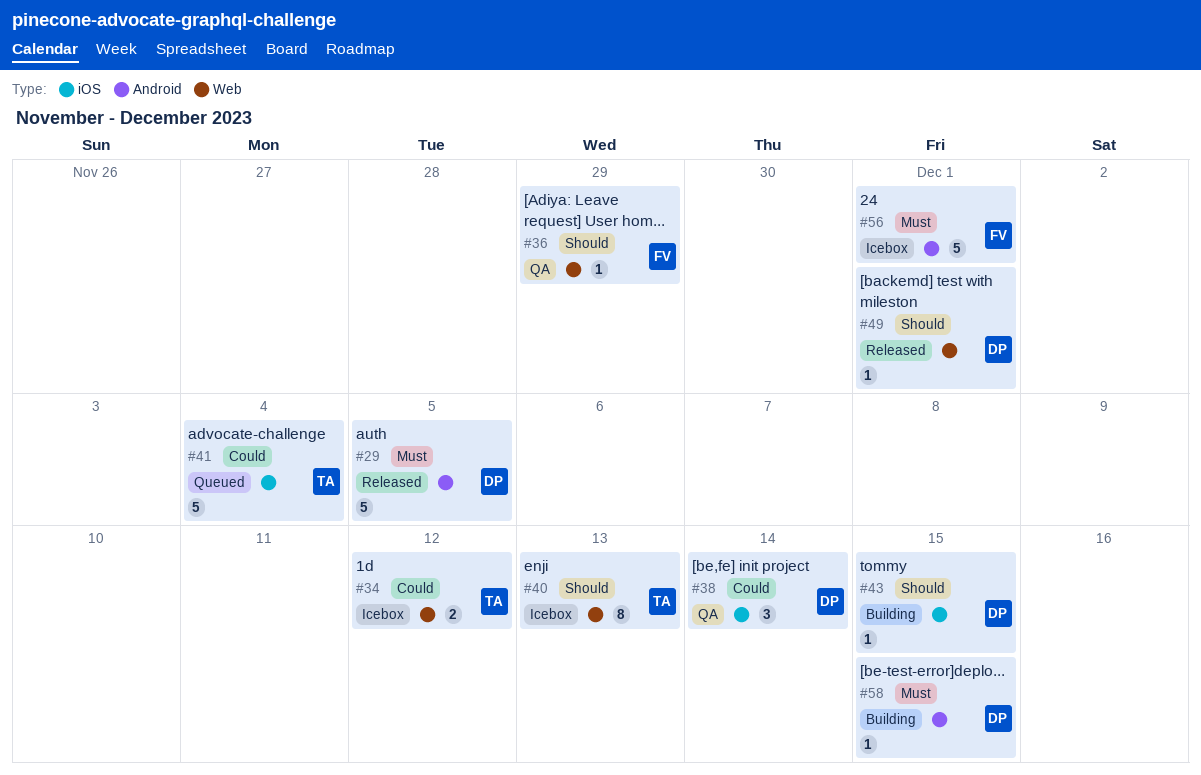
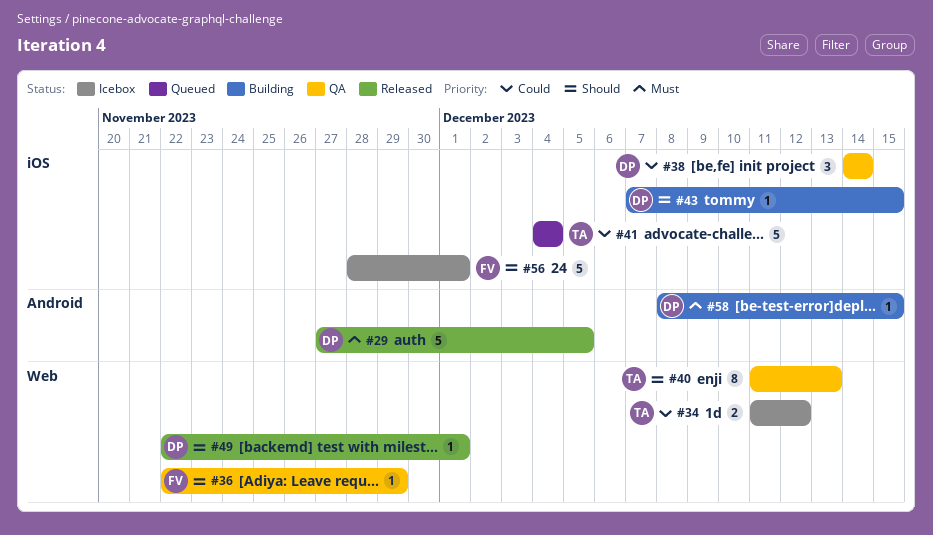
#40, status: Icebox -> QA
#56, priority: Must -> Should
#56, label: Android -> iOS

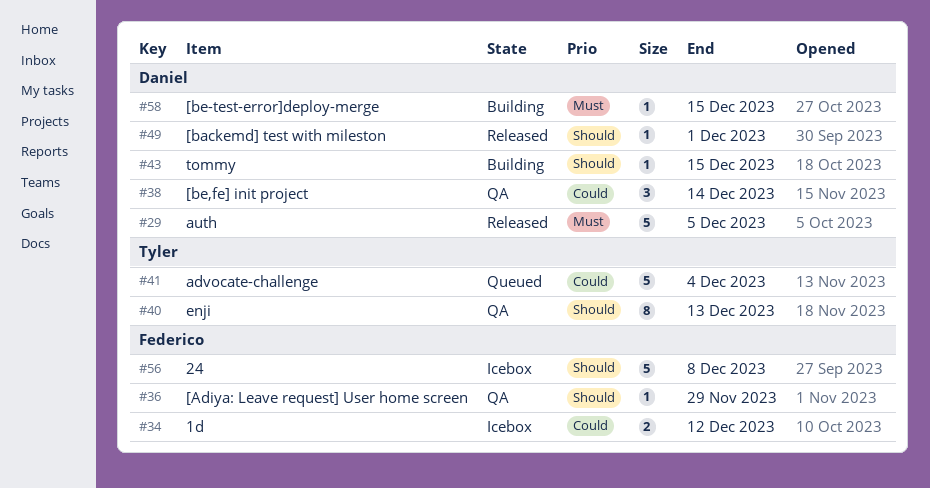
#34, owner: Tyler -> Federico
#56, due: Dec 1 -> Dec 8

